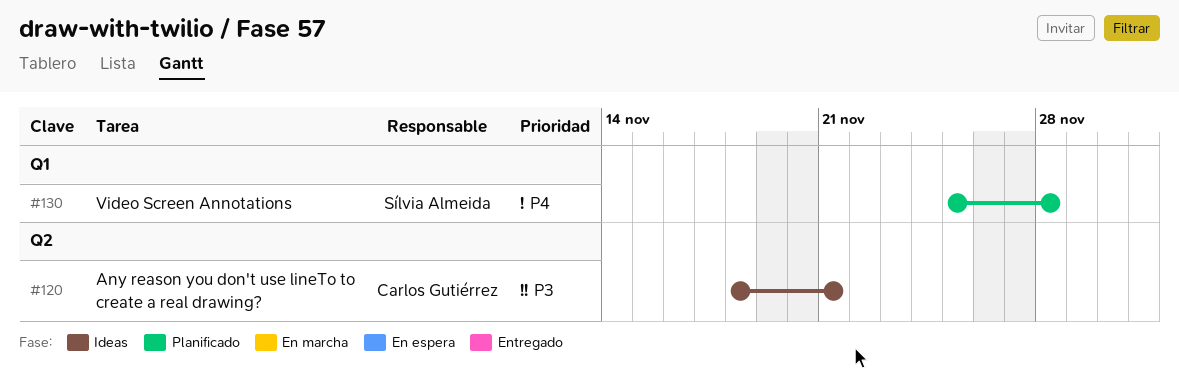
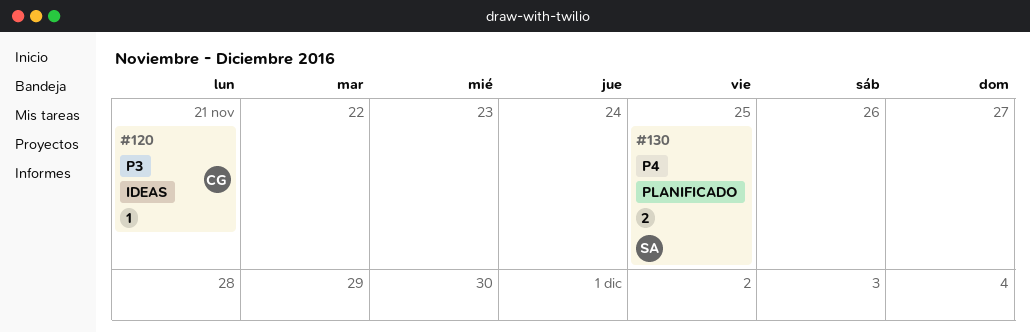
#130, due: Nov 28 -> Nov 25

